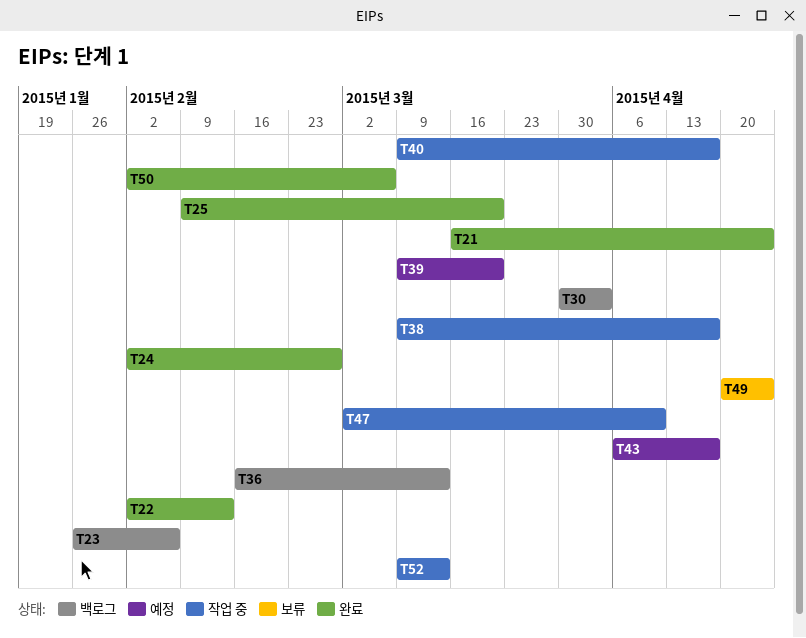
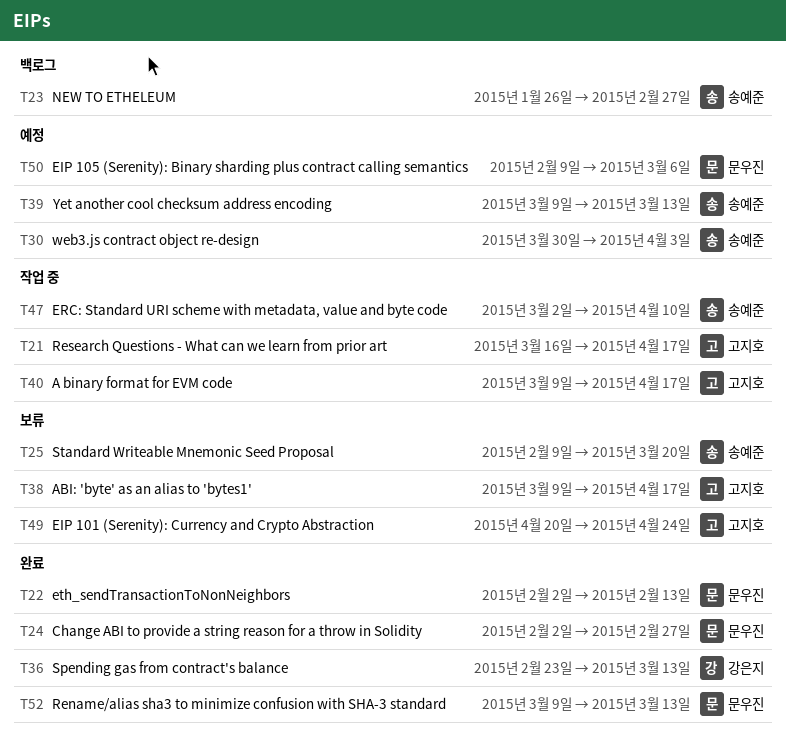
T21, status: 완료 -> 작업 중
T21, due: Apr 24 -> Apr 17
T23, due: Feb 6 -> Feb 27
T25, status: 완료 -> 보류
T30, status: 백로그 -> 예정
T36, status: 백로그 -> 완료
T36, start: Feb 16 -> Feb 23
T38, status: 작업 중 -> 보류
T39, due: Mar 20 -> Mar 13
T43: present -> none
T50, status: 완료 -> 예정
T50, start: Feb 2 -> Feb 9
T52, status: 작업 중 -> 완료

